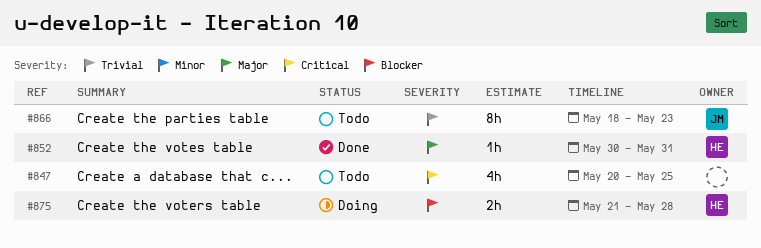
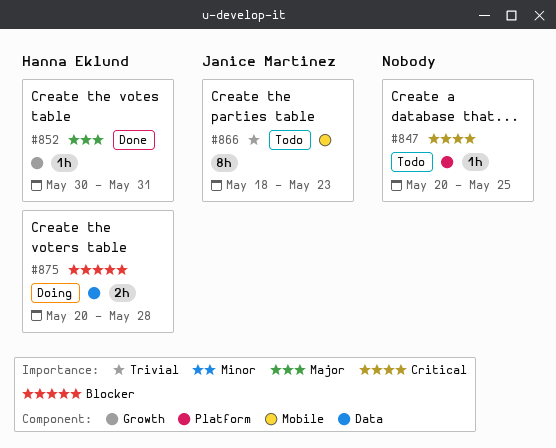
#847, estimate: 4h -> 1h
#875, start: May 21 -> May 20

